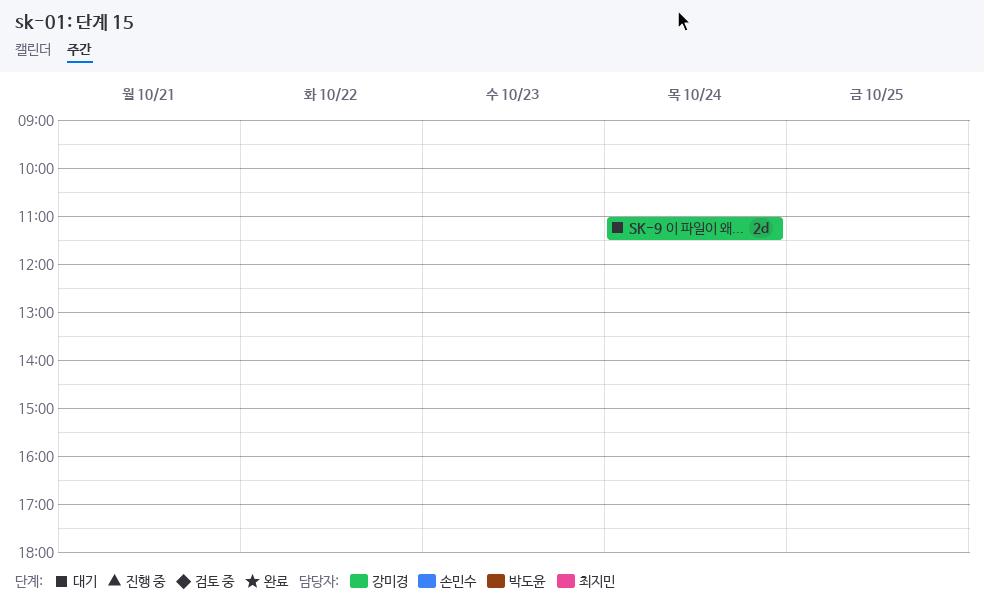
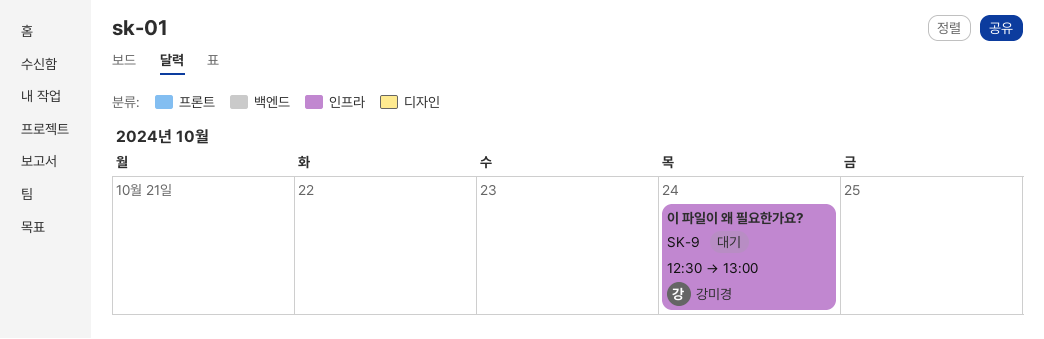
SK-9, begins: 11:00 -> 12:30
SK-9, ends: 11:30 -> 13:00

